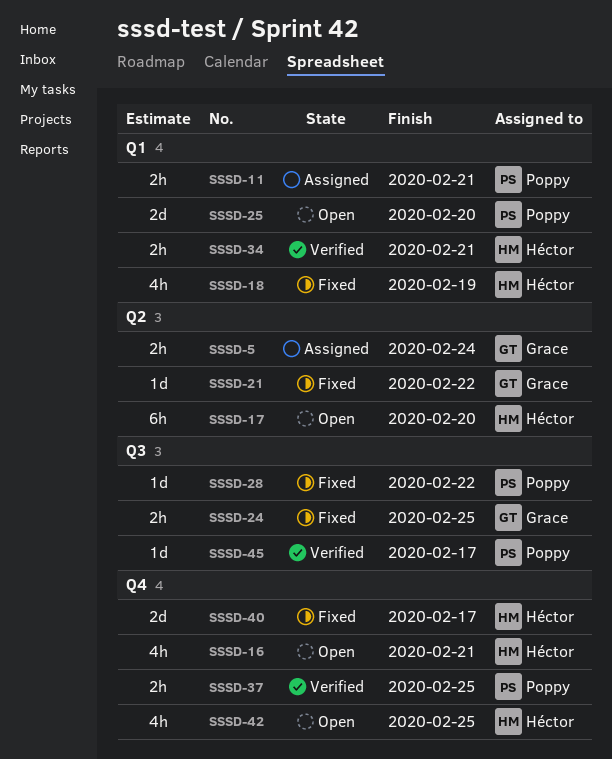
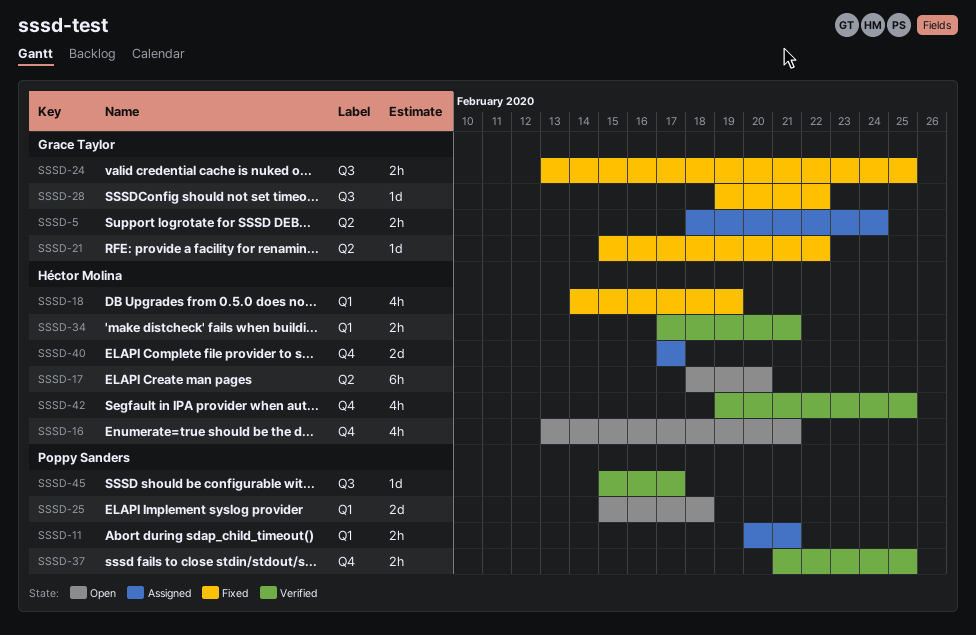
SSSD-25, due: Feb 20 -> Feb 18
SSSD-28, owner: Poppy Sanders -> Grace Taylor
SSSD-40, status: Fixed -> Assigned
SSSD-42, status: Open -> Verified

